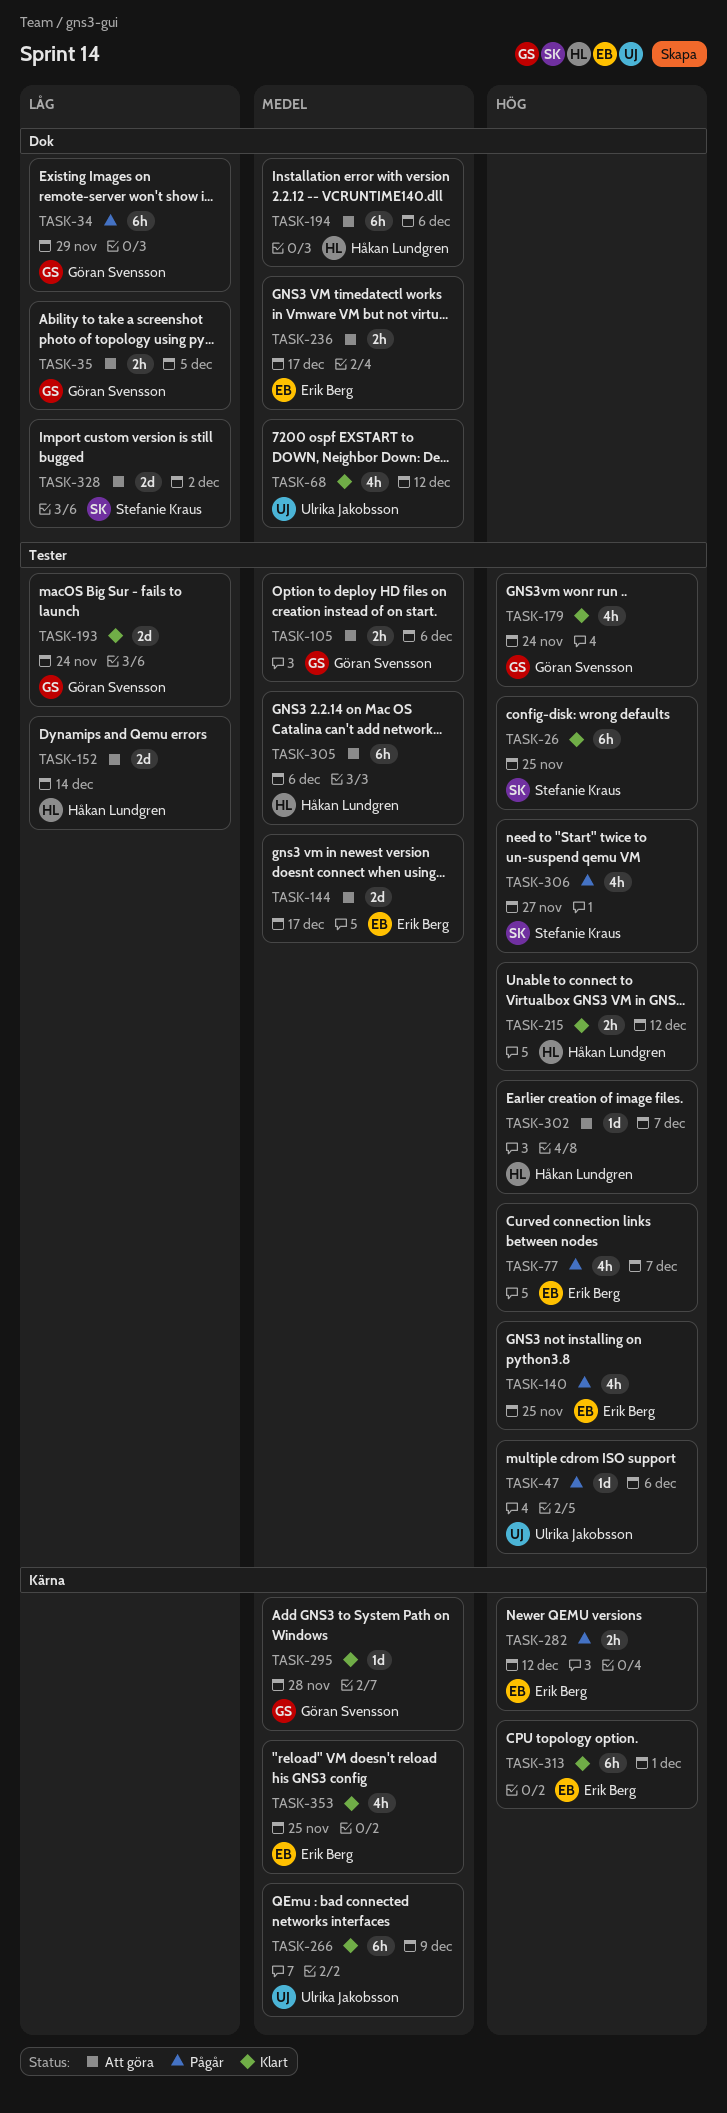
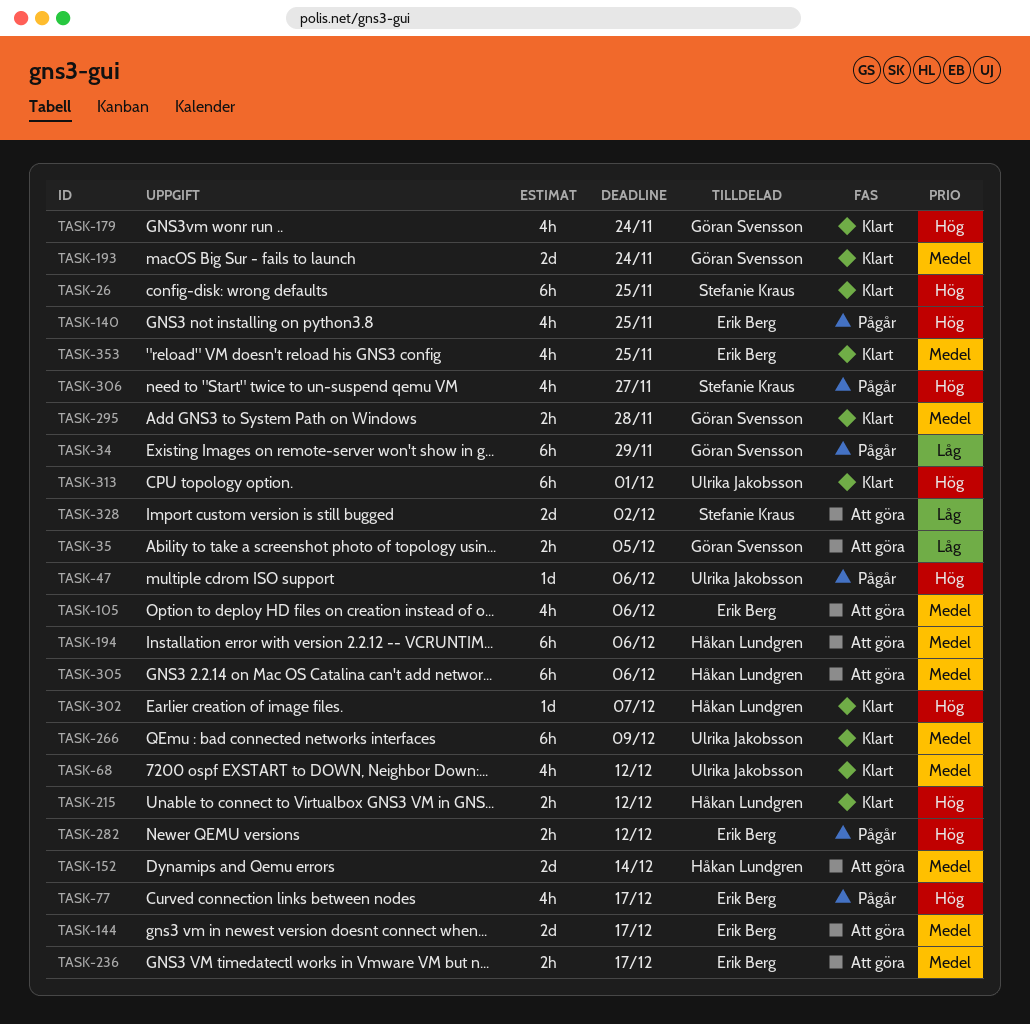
TASK-77, due: Dec 7 -> Dec 17
TASK-105, owner: Göran Svensson -> Erik Berg
TASK-105, estimate: 2h -> 4h
TASK-152, priority: Låg -> Medel
TASK-193, priority: Låg -> Medel
TASK-295, estimate: 1d -> 2h
TASK-302, status: Att göra -> Klart
TASK-313, owner: Erik Berg -> Ulrika Jakobsson

